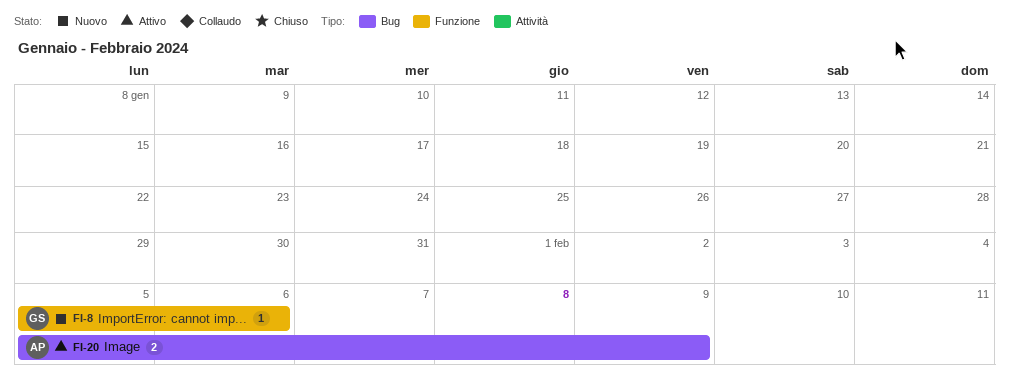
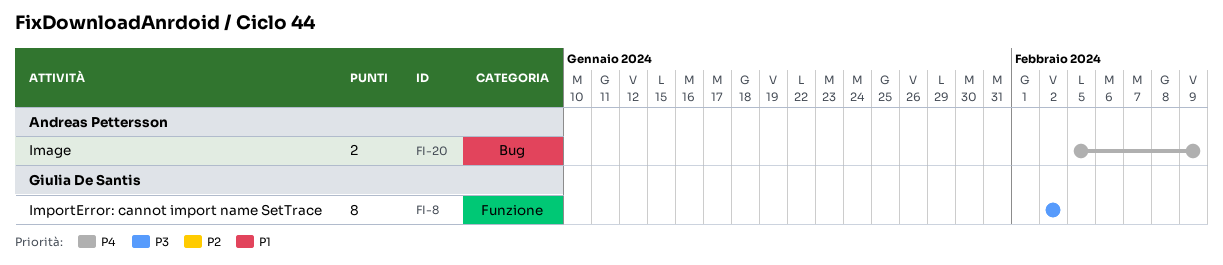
FI-8, estimate: 1 -> 8
FI-8, start: Feb 5 -> Feb 2
FI-8, due: Feb 6 -> Feb 2

